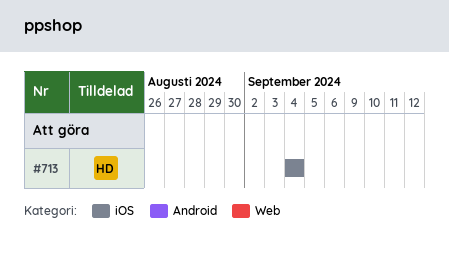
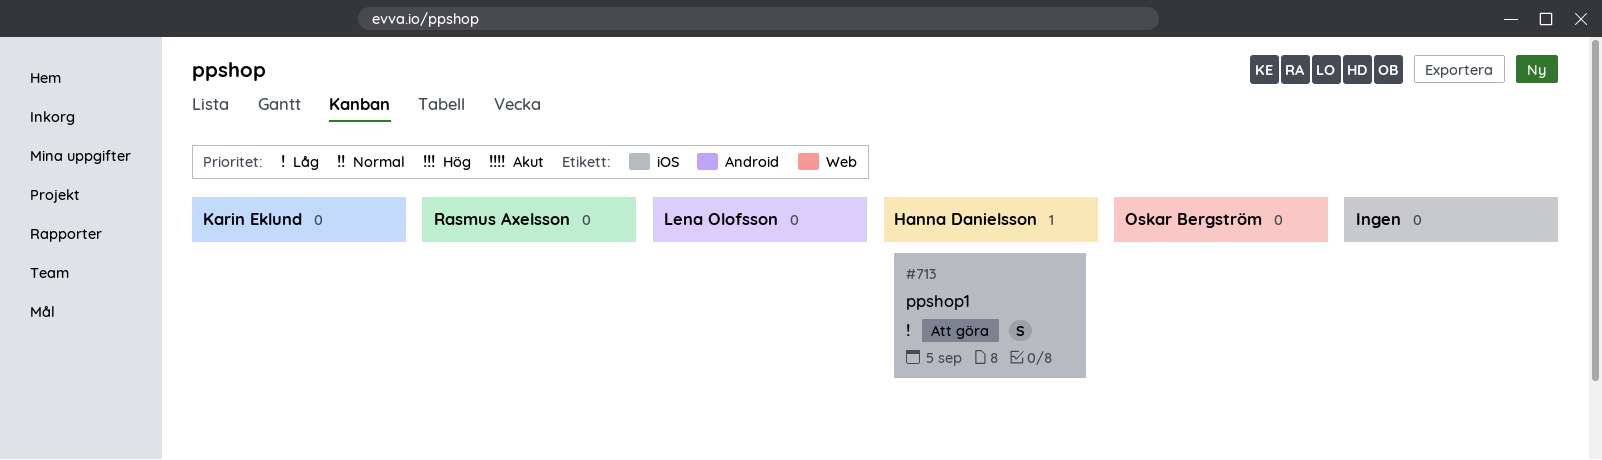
#713, due: Sep 4 -> Sep 5

